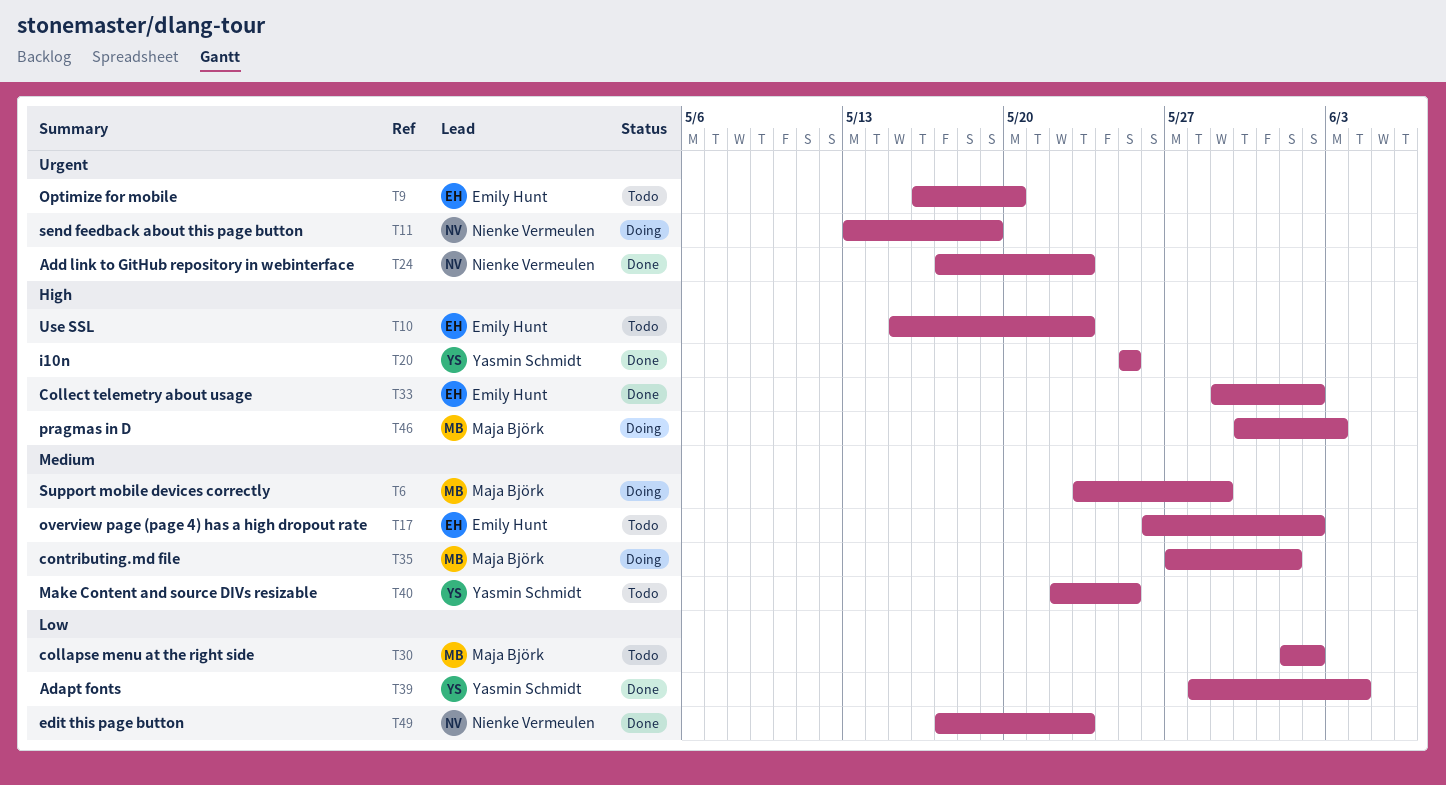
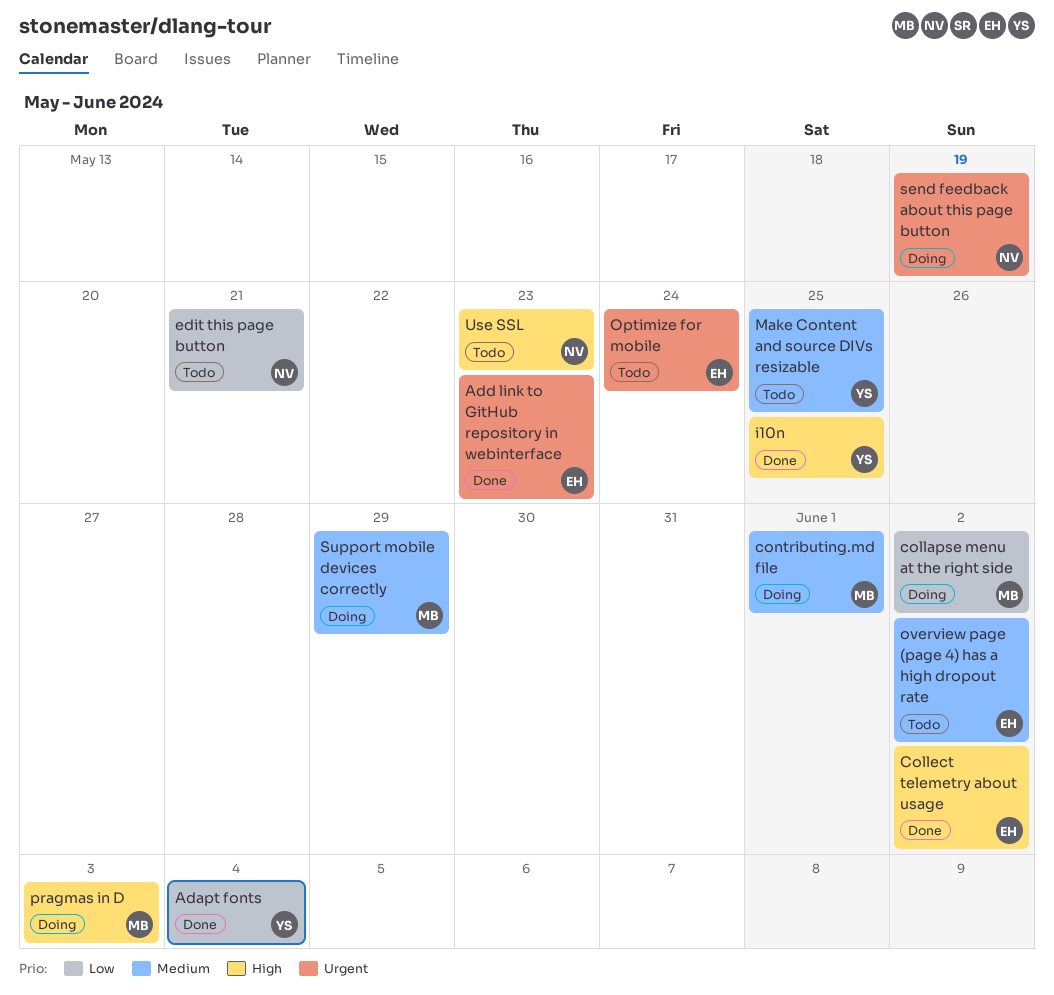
Add link to GitHub repository in webinterface, owner: Nienke Vermeulen -> Emily Hunt
collapse menu at the right side, status: Todo -> Doing
edit this page button, status: Done -> Todo
edit this page button, due: May 23 -> May 21
Optimize for mobile, due: May 20 -> May 24
Use SSL, owner: Emily Hunt -> Nienke Vermeulen

